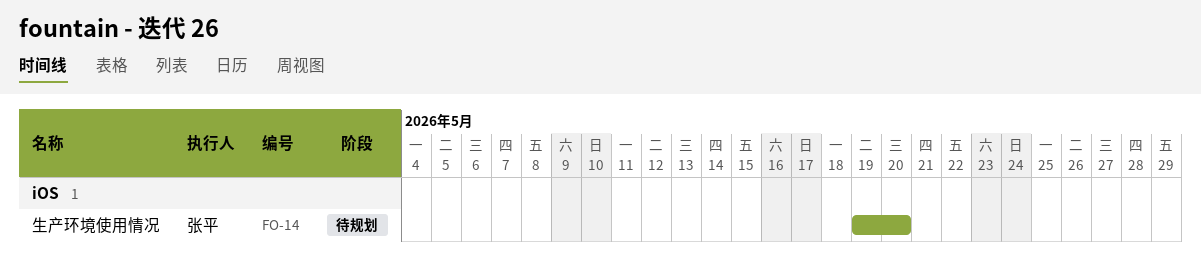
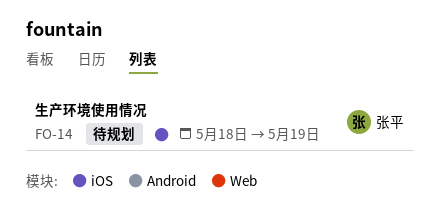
FO-14, start: May 19 -> May 18
FO-14, due: May 20 -> May 19

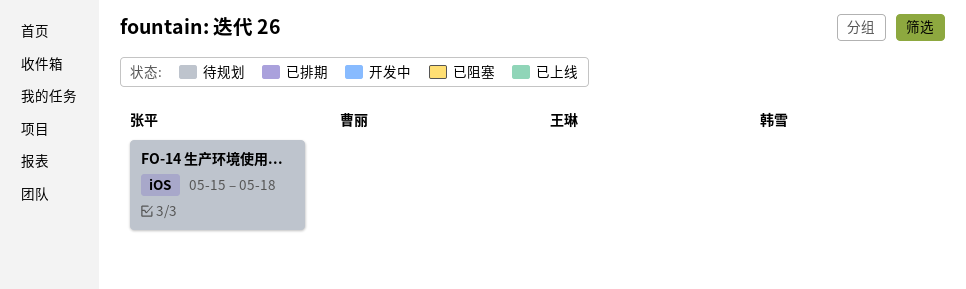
FO-14, start: May 18 -> May 15
FO-14, due: May 19 -> May 18

